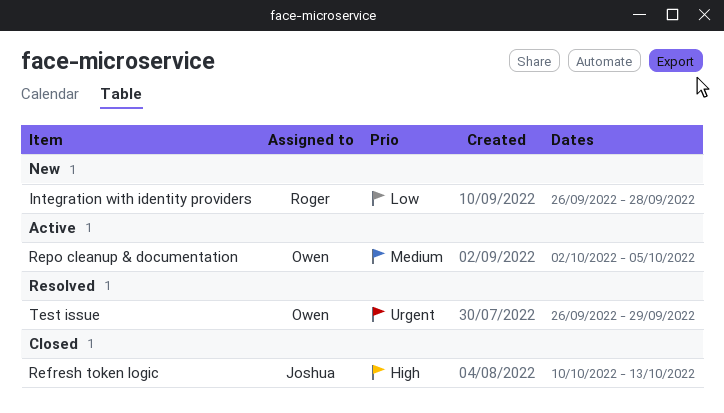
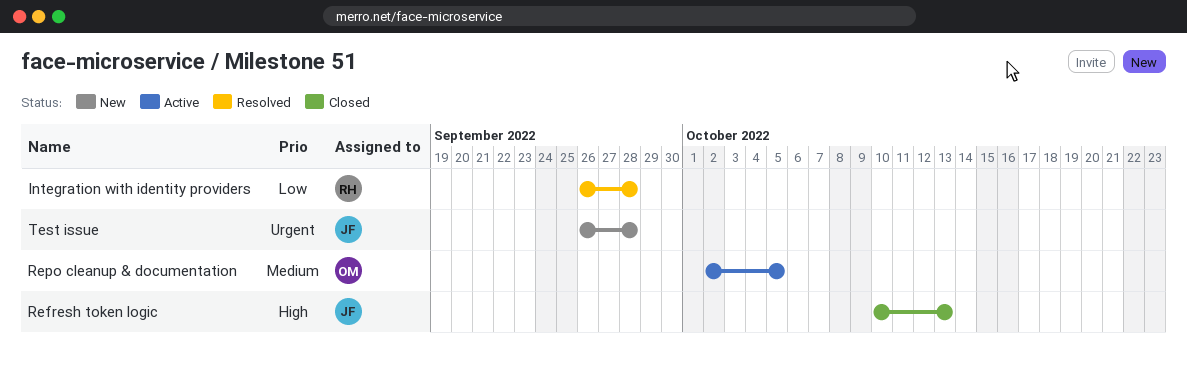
Integration with identity providers, status: New -> Resolved
Test issue, status: Resolved -> New
Test issue, owner: Owen -> Joshua
Test issue, due: Sep 29 -> Sep 28

